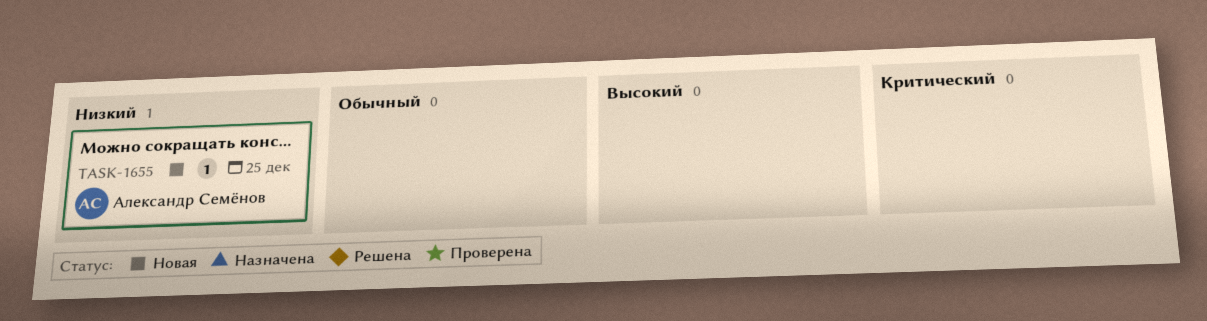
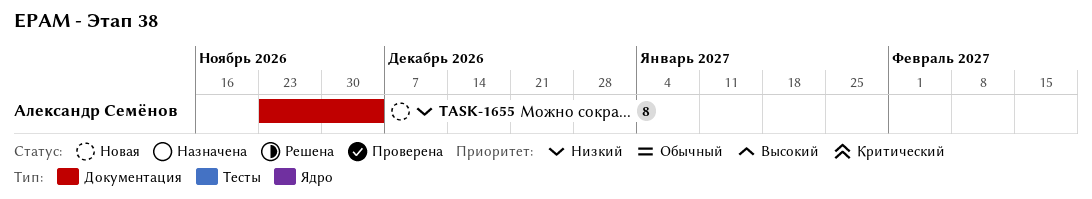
TASK-1655, estimate: 1 -> 8
TASK-1655, due: Dec 25 -> Dec 4

